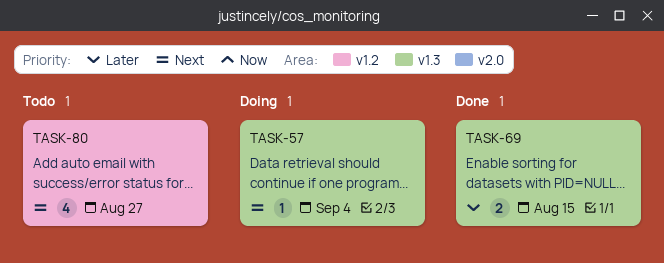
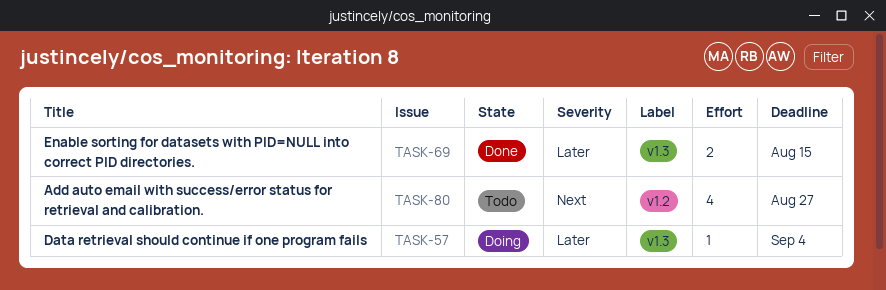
TASK-57, priority: Next -> Later

